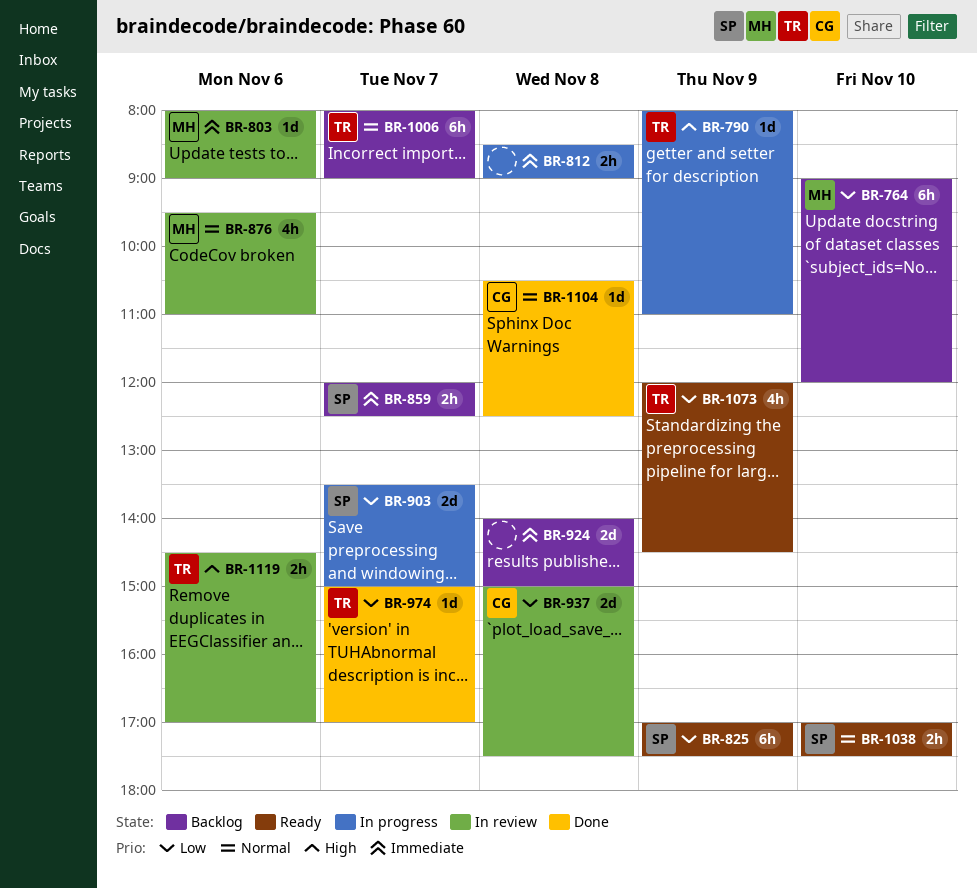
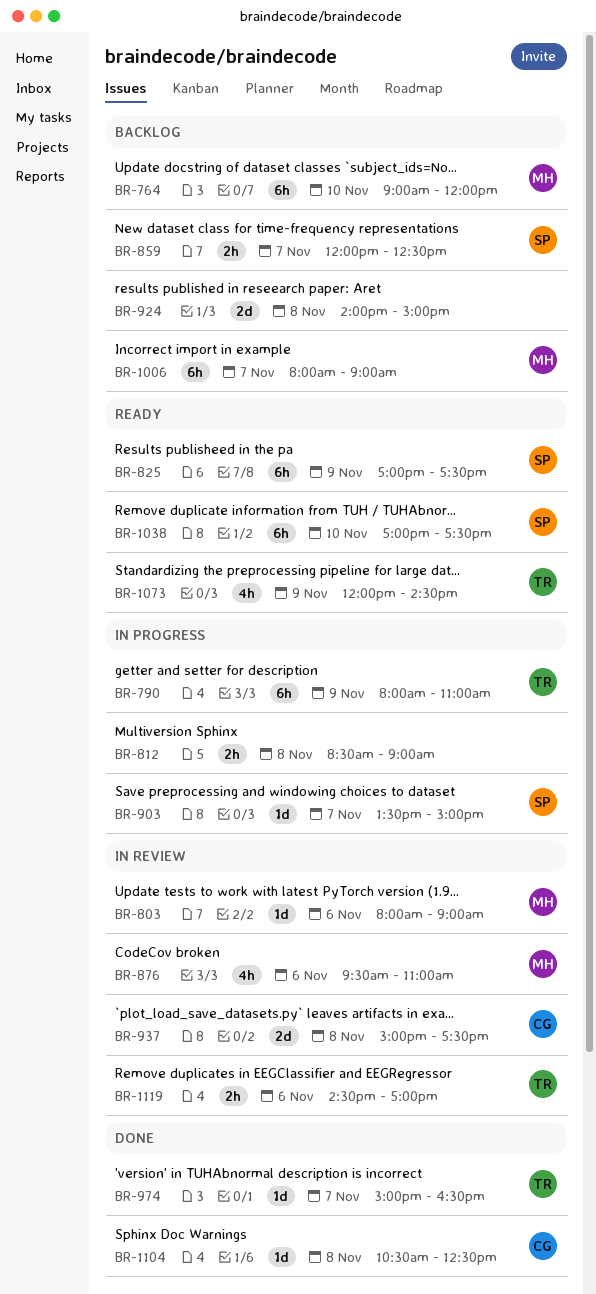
BR-790, estimate: 1d -> 6h
BR-903, estimate: 2d -> 1d
BR-974, ends: 17:00 -> 16:30
BR-1006, owner: TR -> MH
BR-1038, estimate: 2h -> 6h

